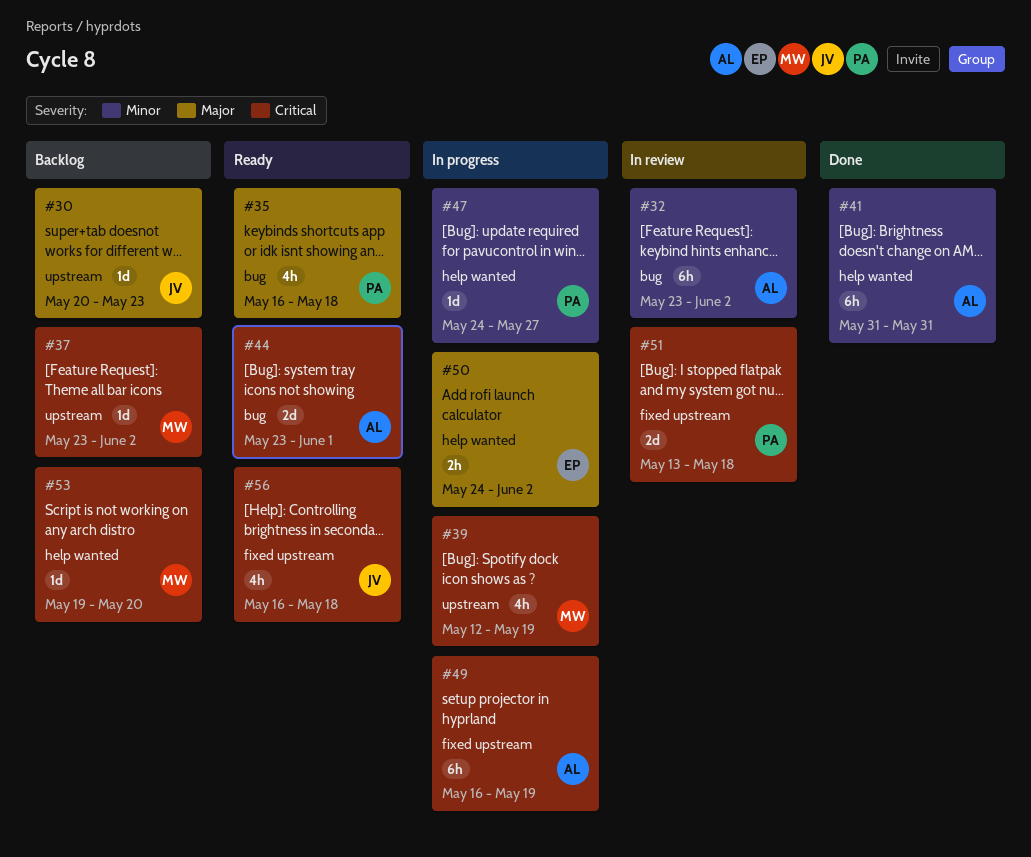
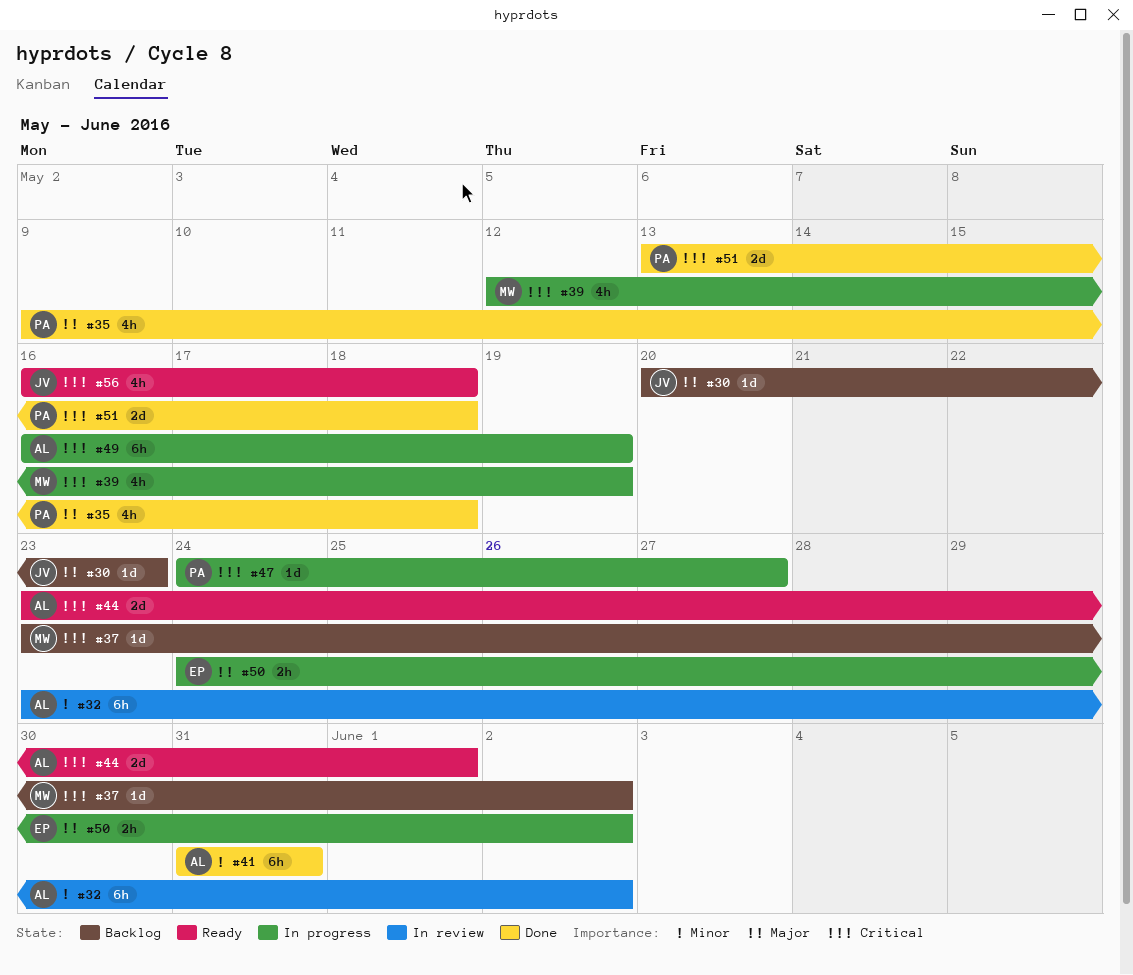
#35, status: Ready -> Done
#35, start: May 16 -> May 9
#47, priority: Minor -> Critical
#51, status: In review -> Done
#53: present -> none

